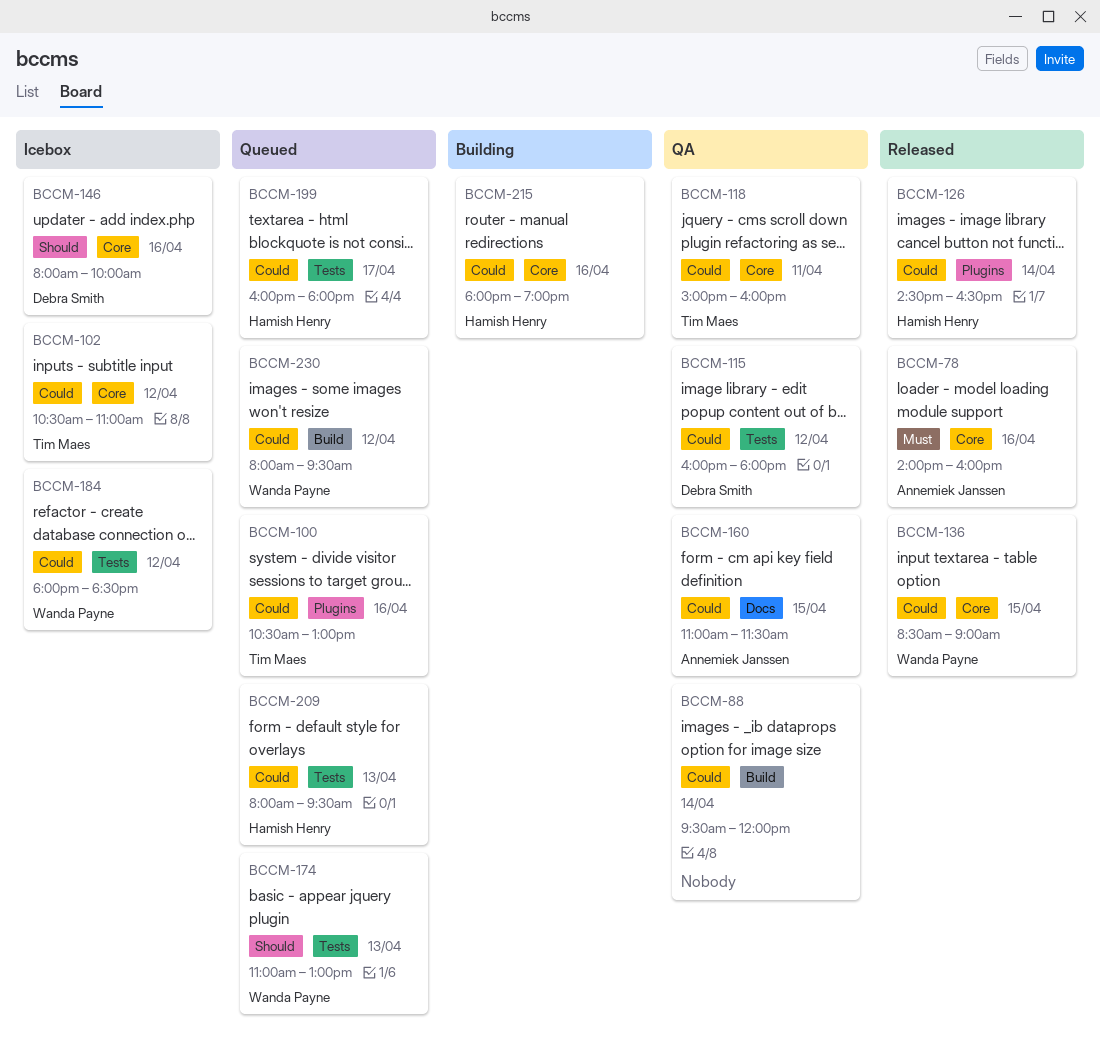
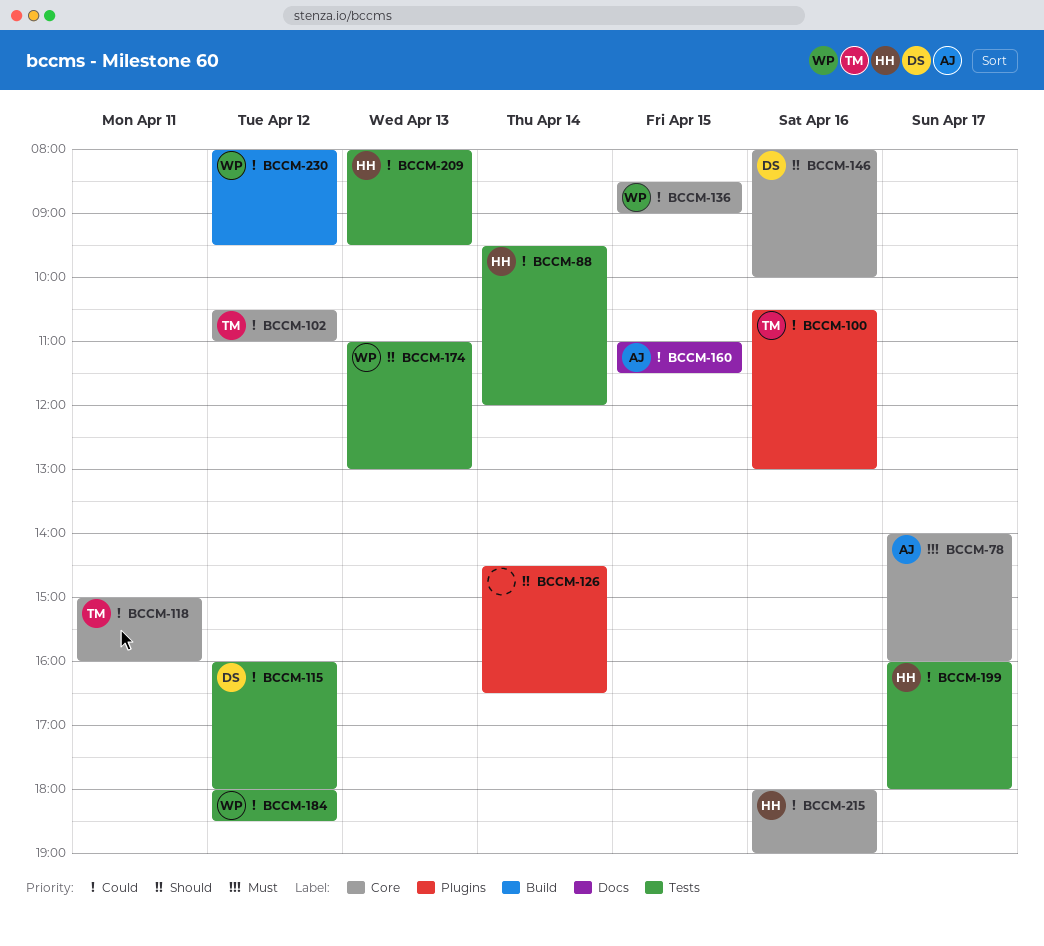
BCCM-78, day: Apr 16 -> Apr 17
BCCM-88, owner: none -> Hamish Henry
BCCM-88, label: Build -> Tests
BCCM-126, owner: Hamish Henry -> none
BCCM-126, priority: Could -> Should

